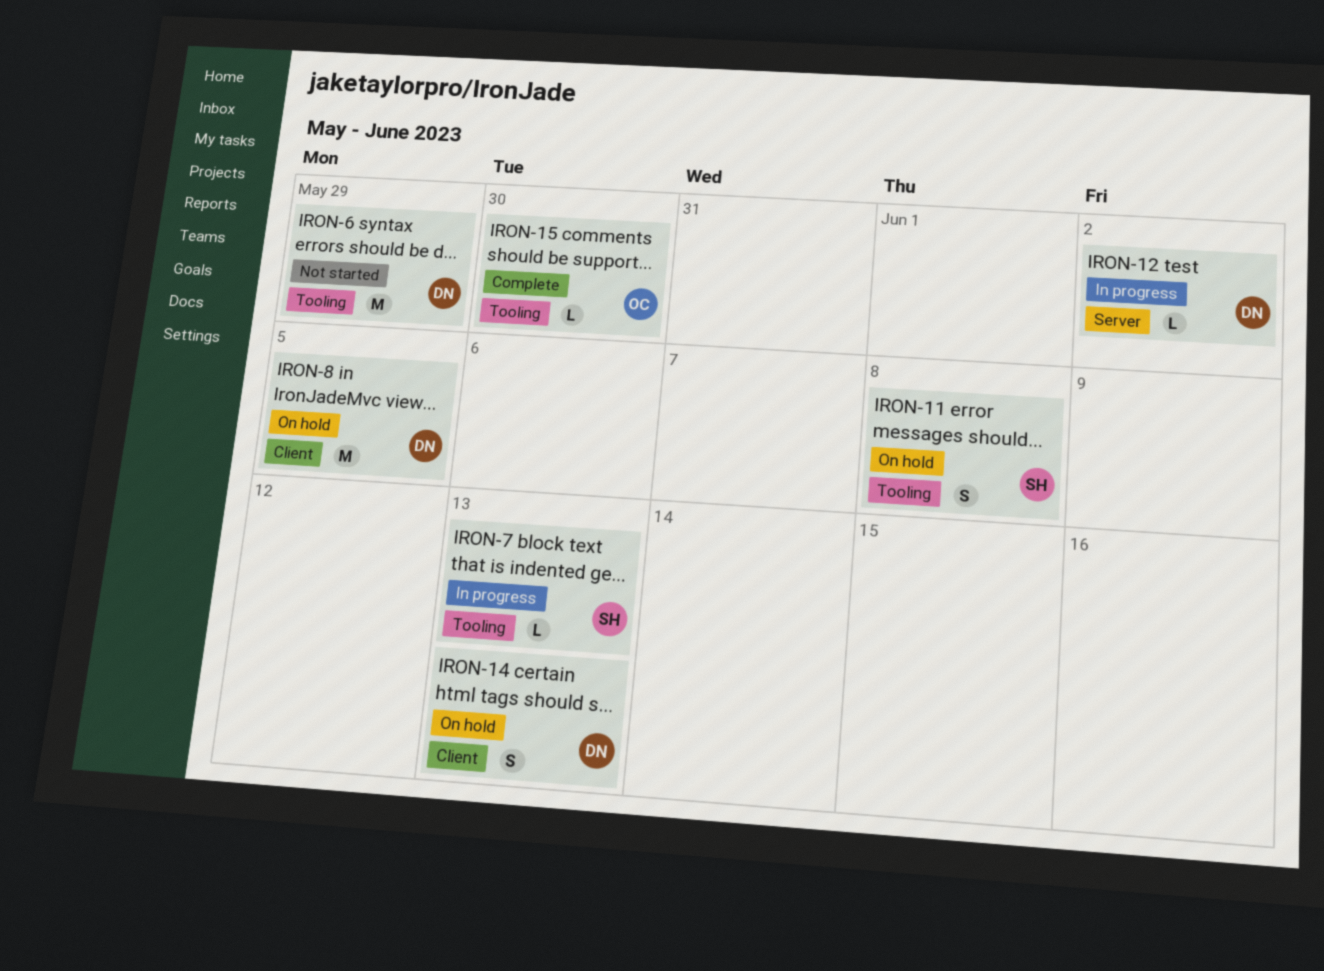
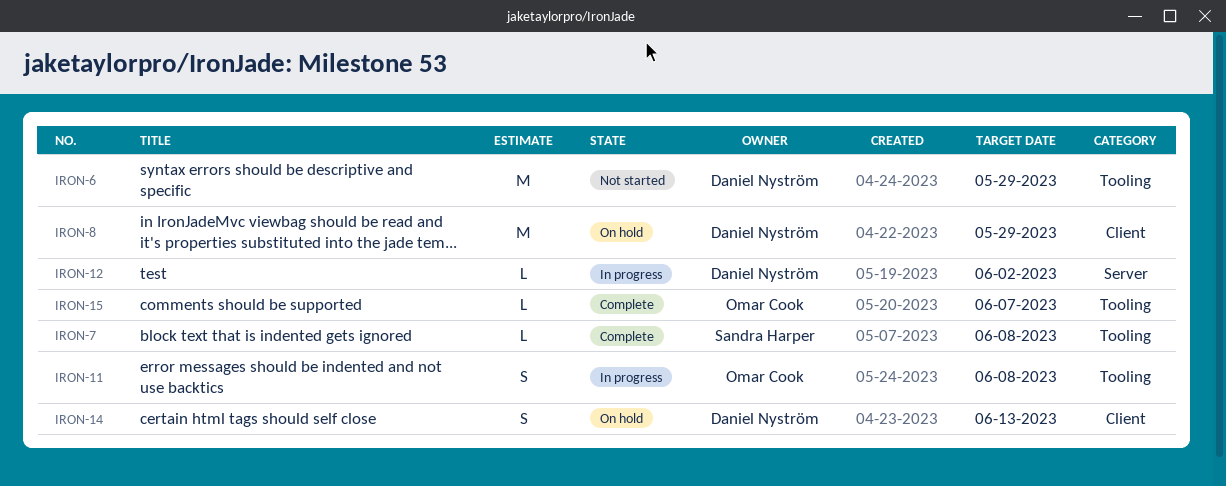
IRON-7, status: In progress -> Complete
IRON-7, due: Jun 13 -> Jun 8
IRON-8, due: Jun 5 -> May 29
IRON-11, status: On hold -> In progress
IRON-11, owner: Sandra Harper -> Omar Cook
IRON-15, due: May 30 -> Jun 7

